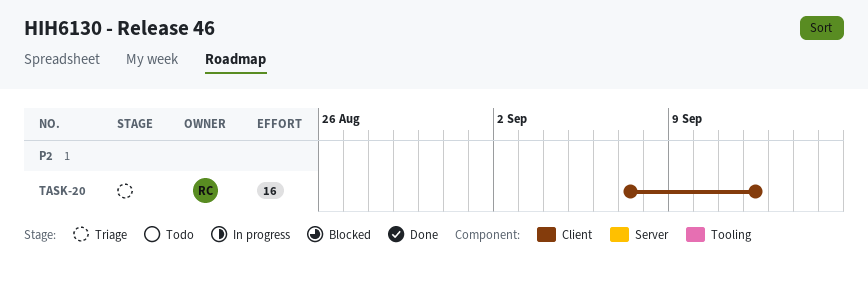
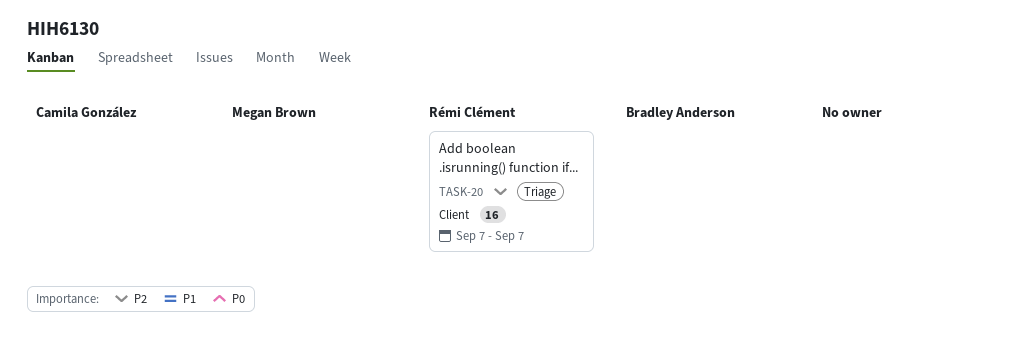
TASK-20, due: Sep 12 -> Sep 7

